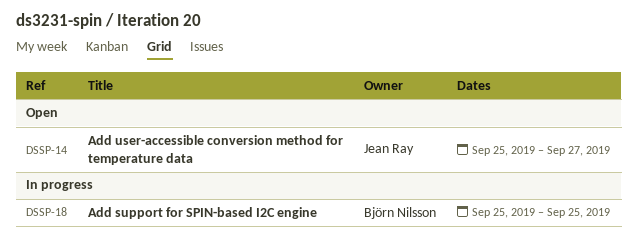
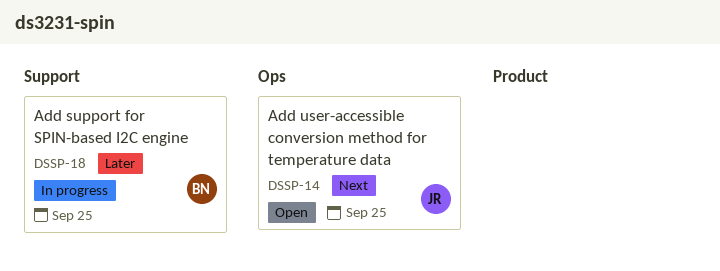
DSSP-14, due: Sep 27 -> Sep 25

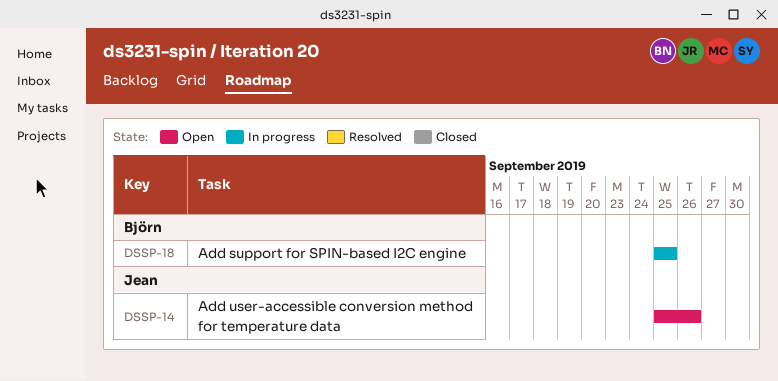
DSSP-14, due: Sep 25 -> Sep 26

